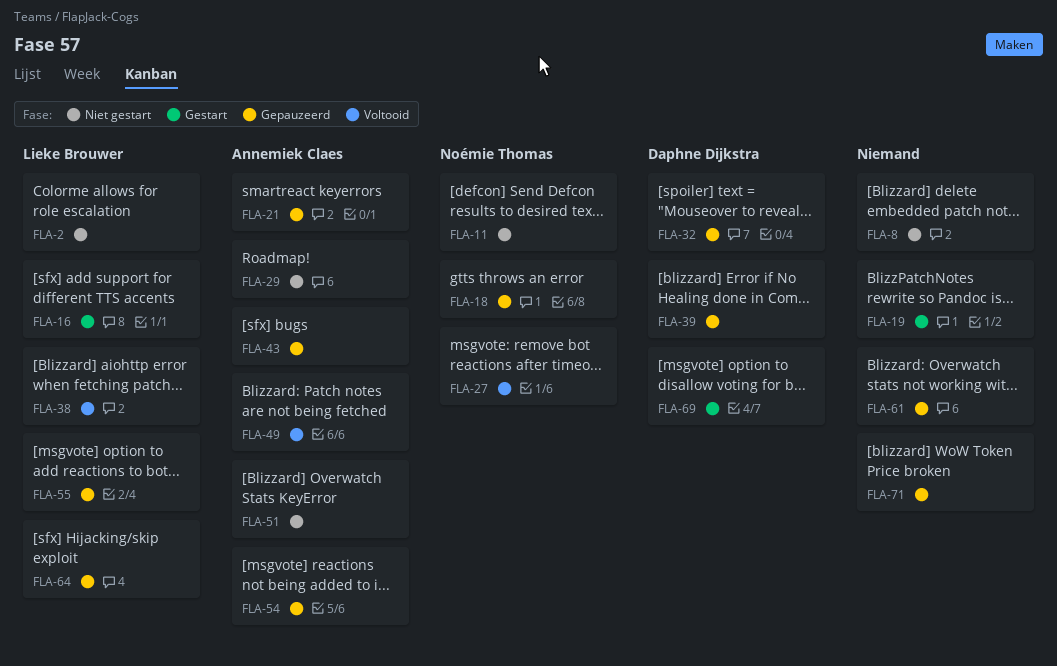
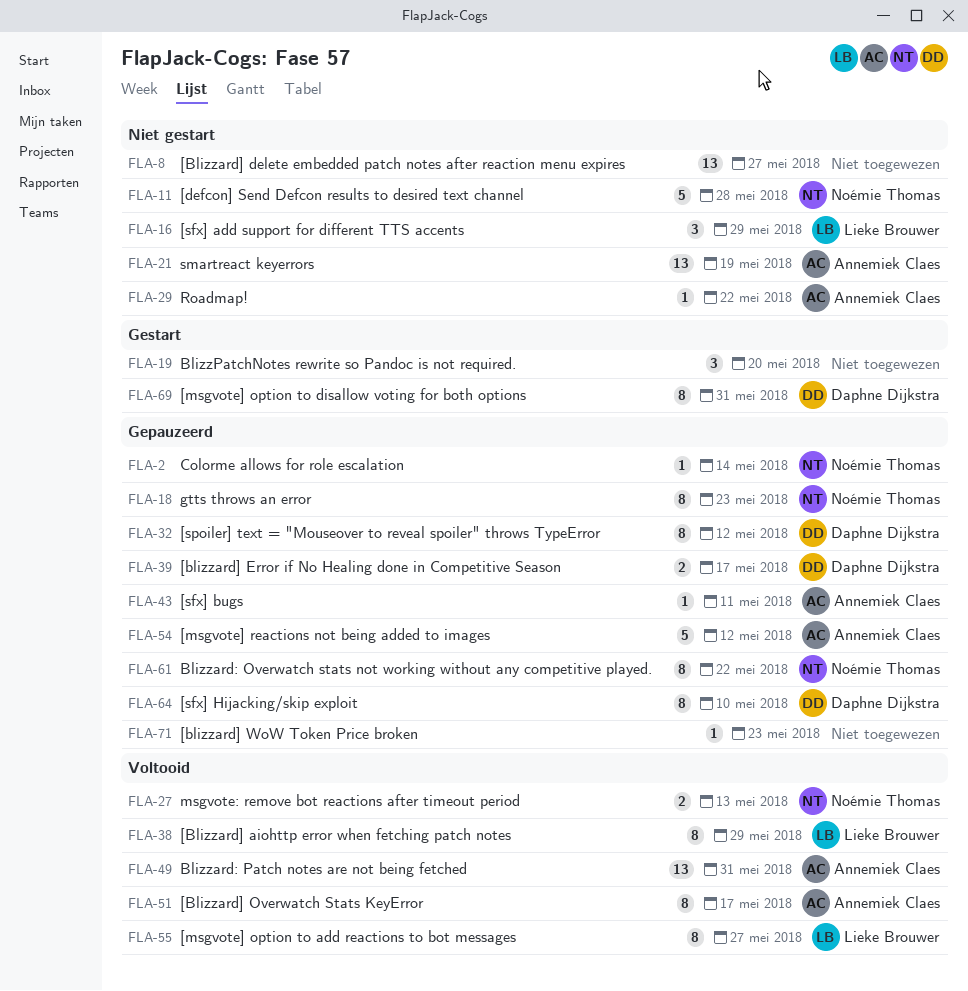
FLA-2, status: Niet gestart -> Gepauzeerd
FLA-2, owner: Lieke Brouwer -> Noémie Thomas
FLA-16, status: Gestart -> Niet gestart
FLA-21, status: Gepauzeerd -> Niet gestart
FLA-51, status: Niet gestart -> Voltooid
FLA-55, status: Gepauzeerd -> Voltooid
FLA-61, owner: none -> Noémie Thomas
FLA-64, owner: Lieke Brouwer -> Daphne Dijkstra

